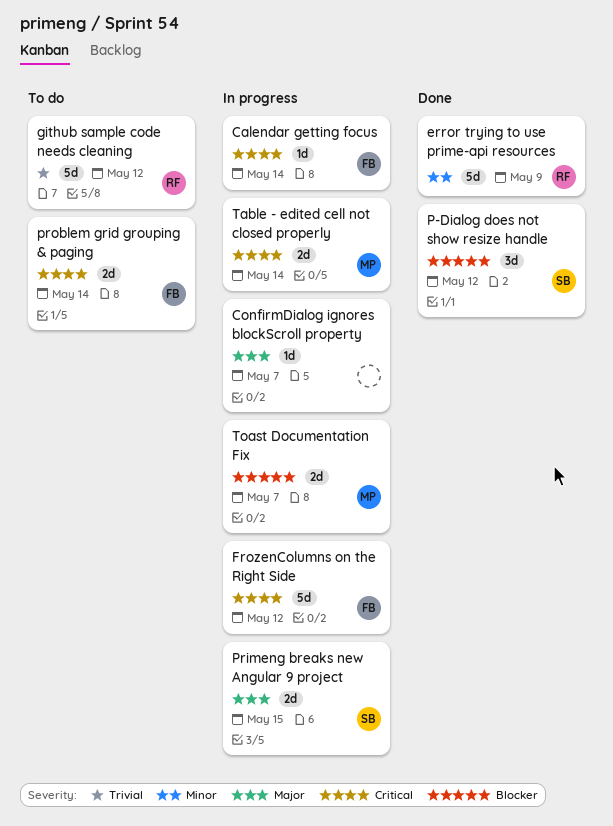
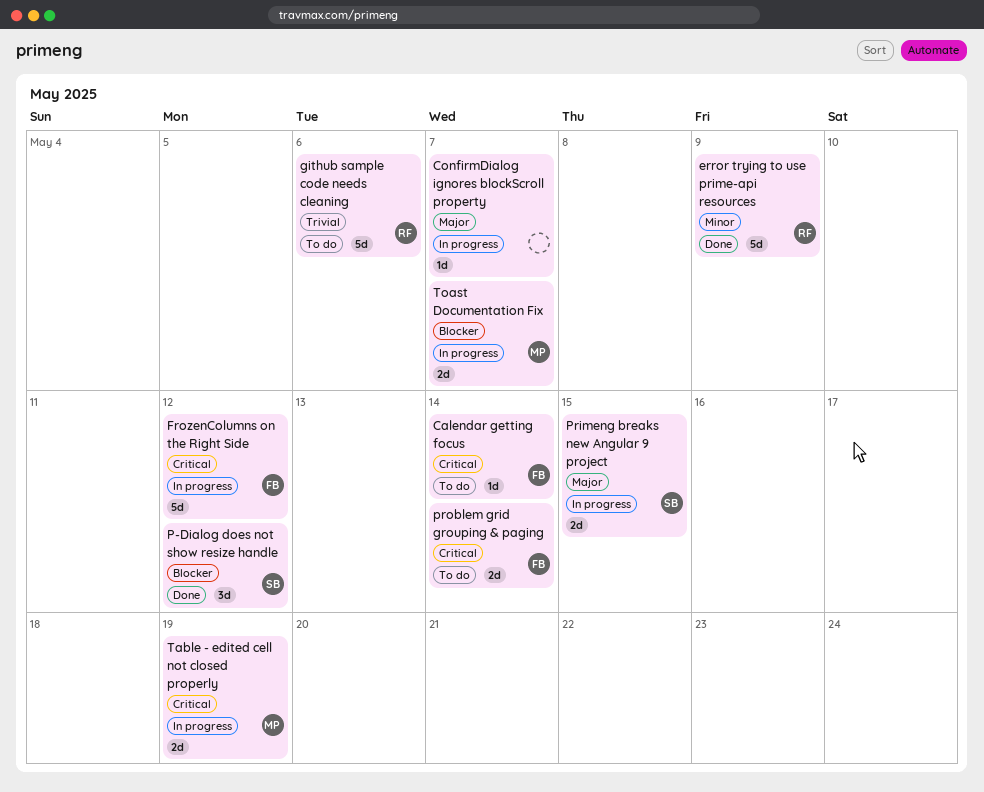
Calendar getting focus, status: In progress -> To do
github sample code needs cleaning, due: May 12 -> May 6
Table - edited cell not closed properly, due: May 14 -> May 19

